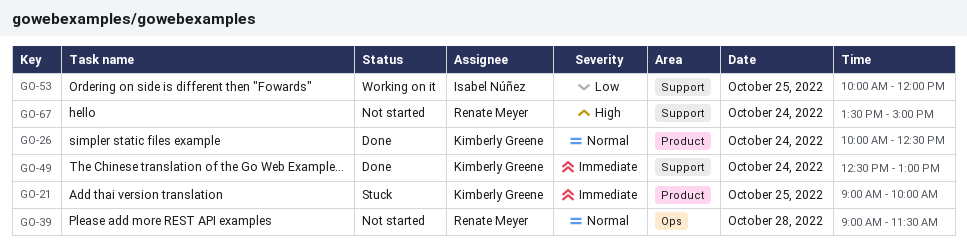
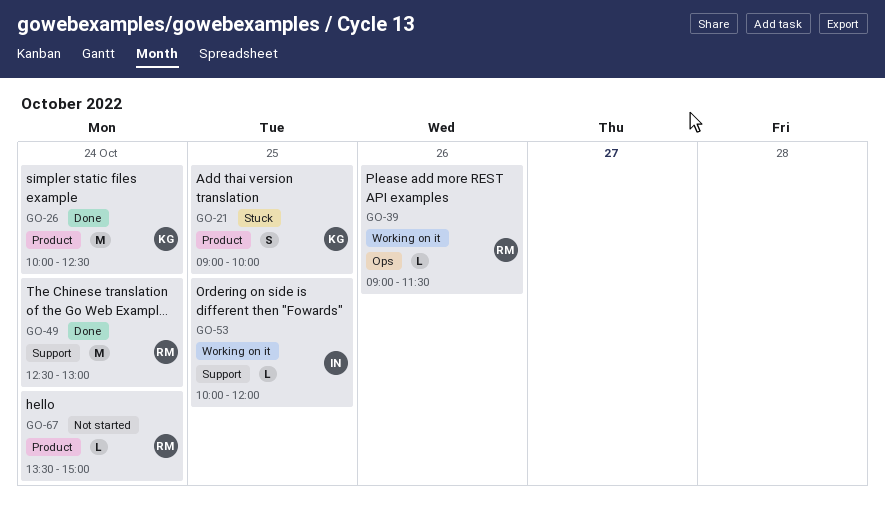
GO-39, status: Not started -> Working on it
GO-39, day: Oct 28 -> Oct 26
GO-49, owner: Kimberly Greene -> Renate Meyer
GO-67, label: Support -> Product

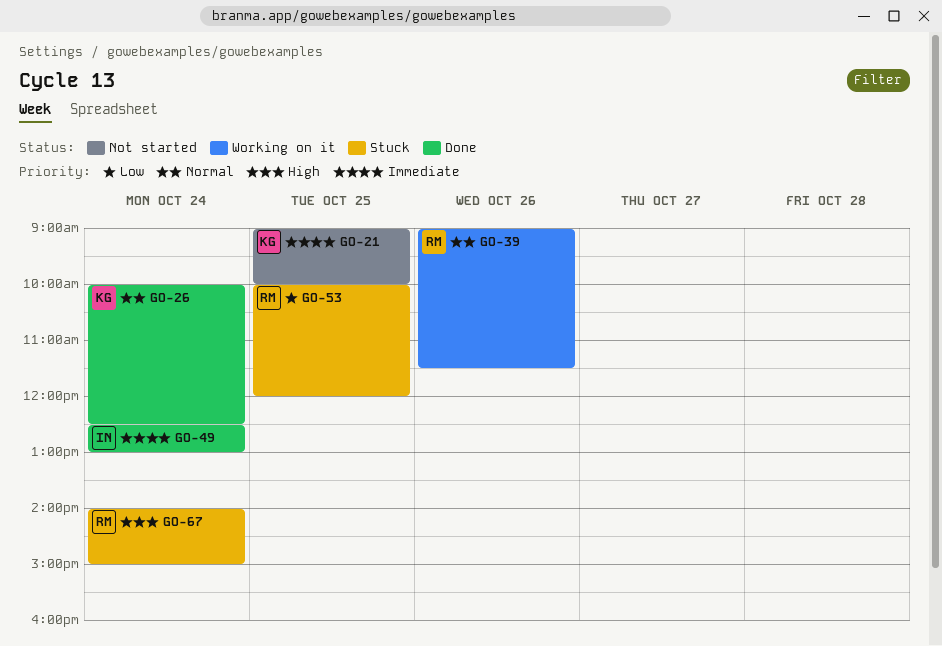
GO-21, status: Stuck -> Not started
GO-49, owner: RM -> IN
GO-53, status: Working on it -> Stuck
GO-53, owner: IN -> RM
GO-67, status: Not started -> Stuck
GO-67, begins: 13:30 -> 14:00

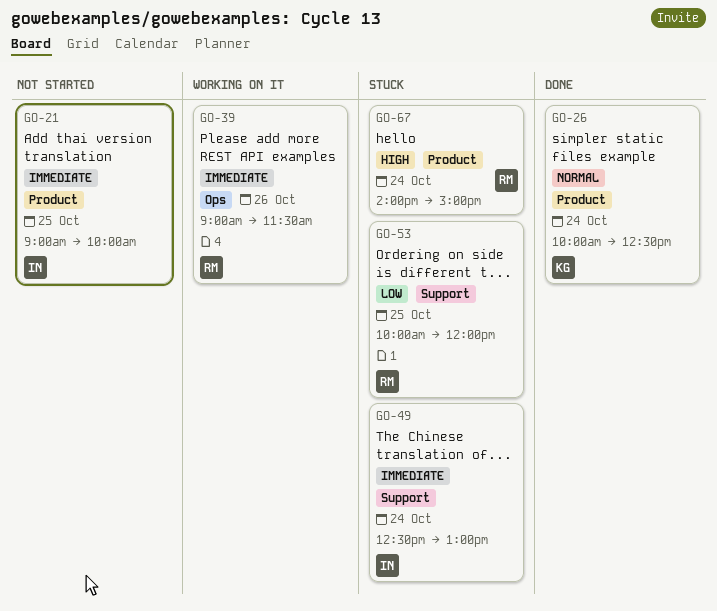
GO-21, owner: KG -> IN
GO-39, priority: Normal -> Immediate
GO-49, status: Done -> Stuck

